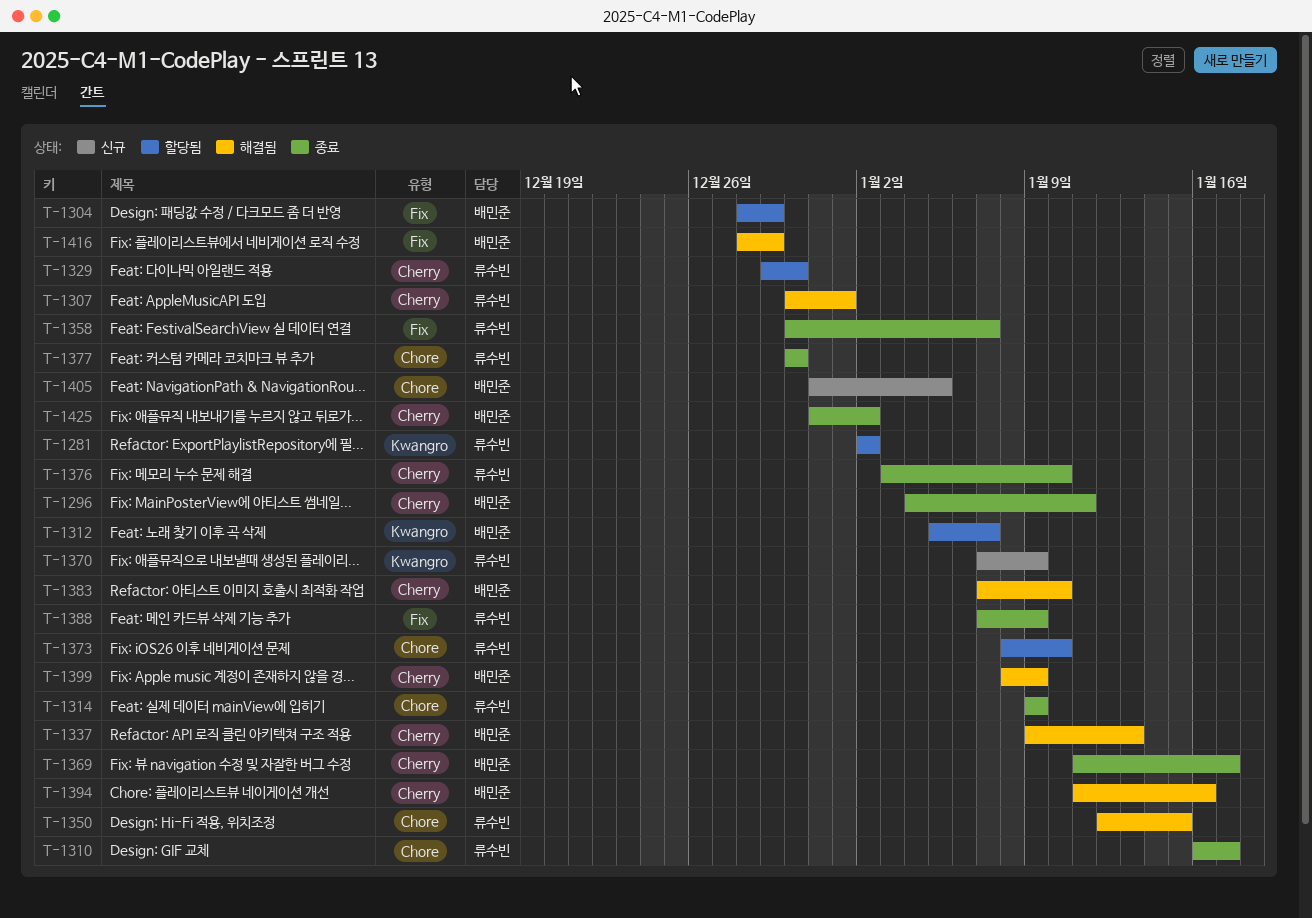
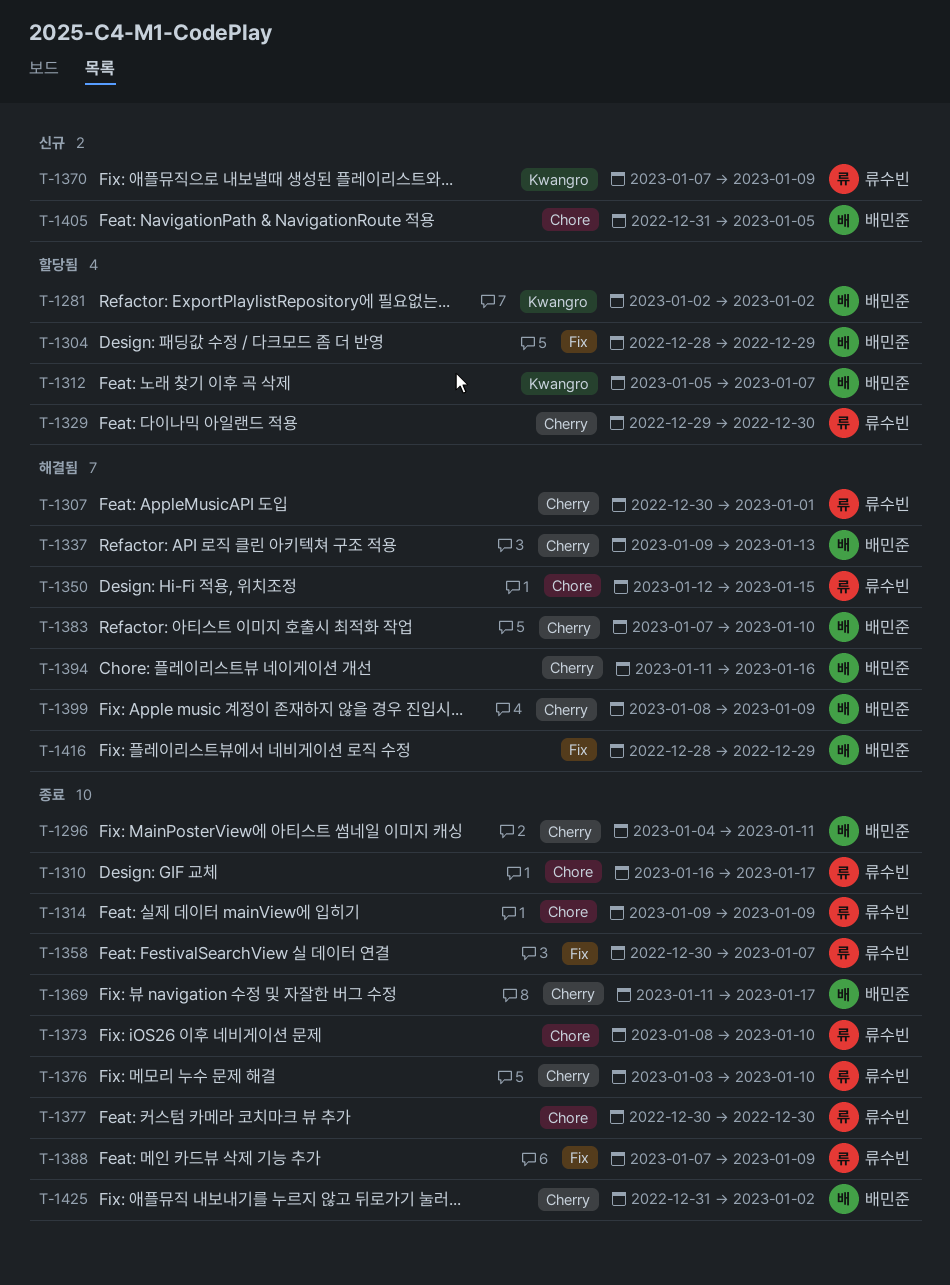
T-1281, owner: 류수빈 -> 배민준
T-1373, status: 할당됨 -> 종료

